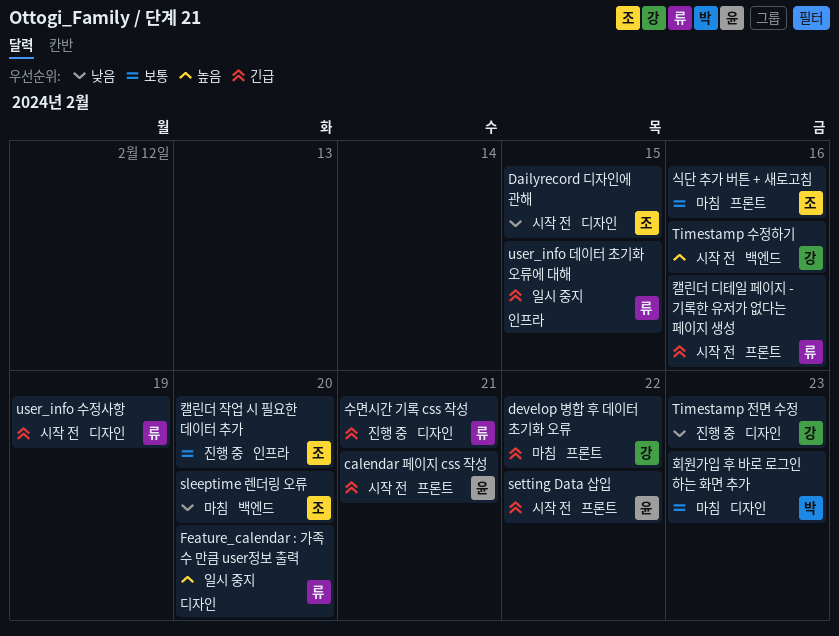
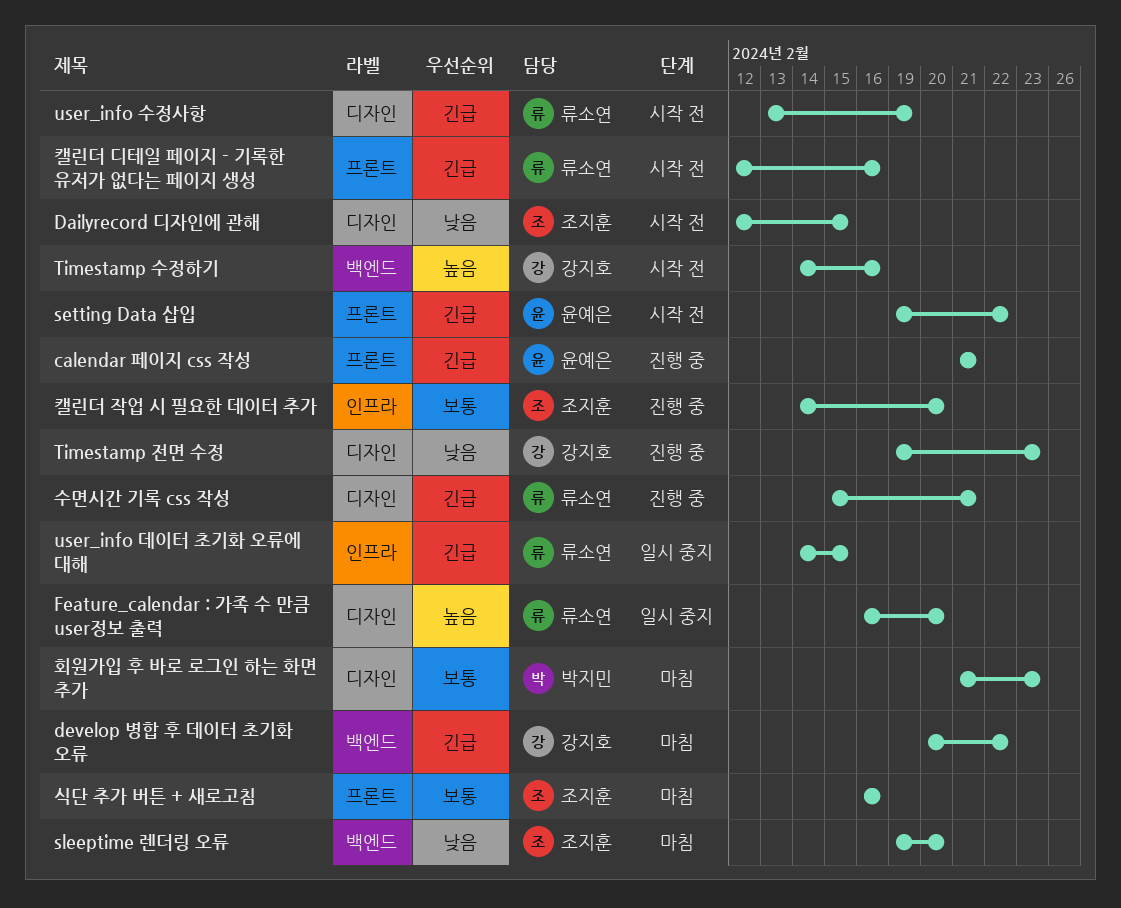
calendar 페이지 css 작성, status: 시작 전 -> 진행 중
develop 병합 후 데이터 초기화 오류, label: 프론트 -> 백엔드

